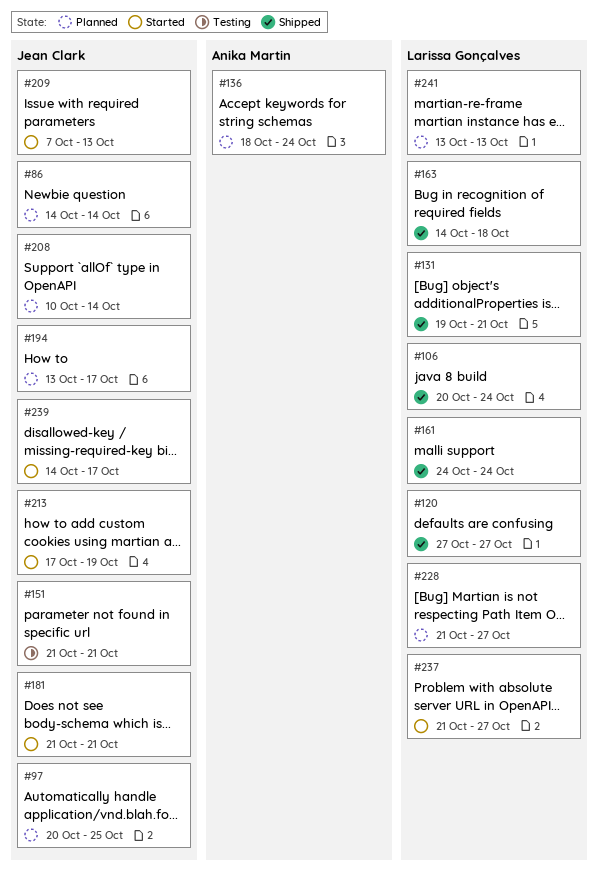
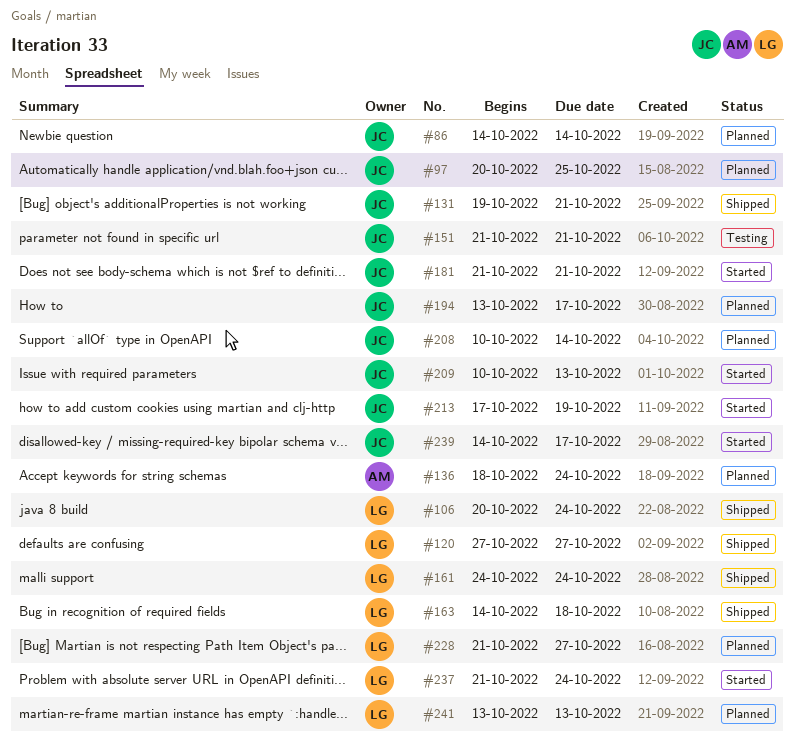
#131, owner: Larissa Gonçalves -> Jean Clark
#209, start: Oct 7 -> Oct 10
#237, due: Oct 27 -> Oct 24

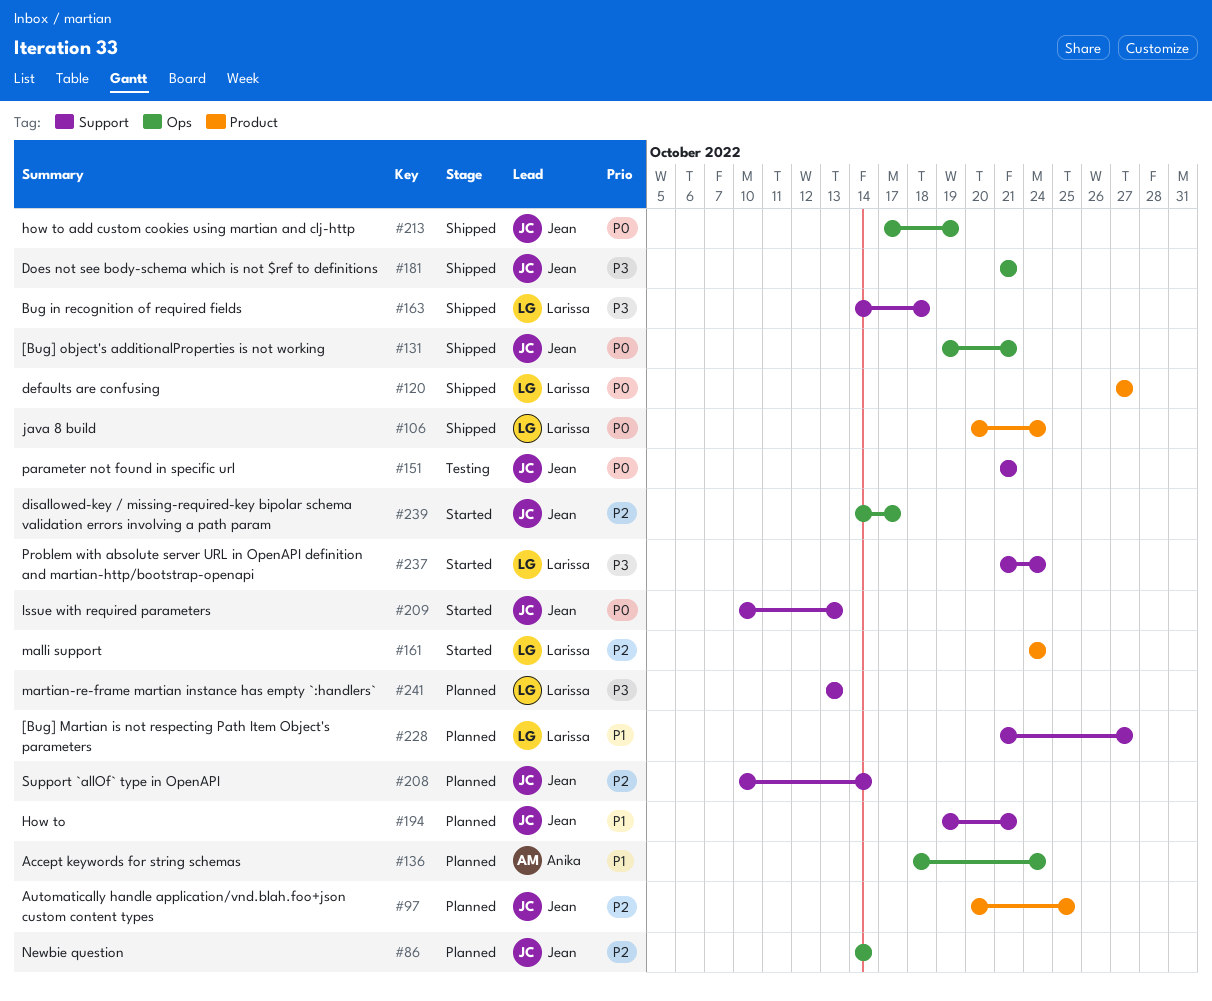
#161, status: Shipped -> Started
#181, status: Started -> Shipped
#194, start: Oct 13 -> Oct 19
#194, due: Oct 17 -> Oct 21
#213, status: Started -> Shipped

